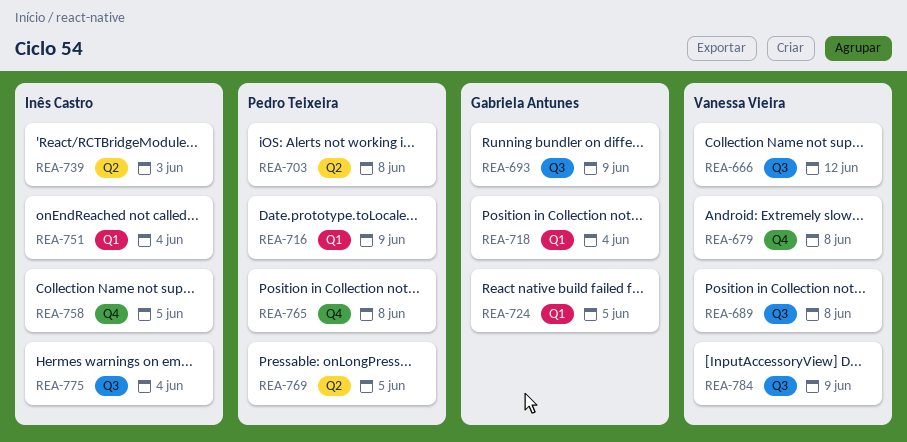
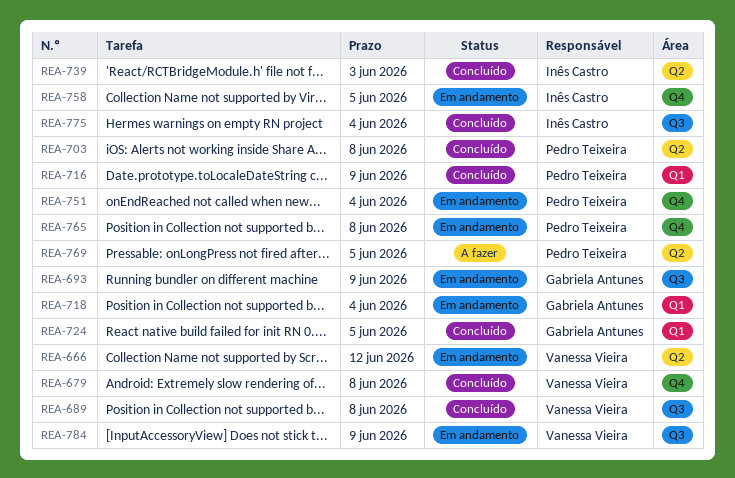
REA-666, label: Q3 -> Q2
REA-751, owner: Inês Castro -> Pedro Teixeira
REA-751, label: Q1 -> Q4

